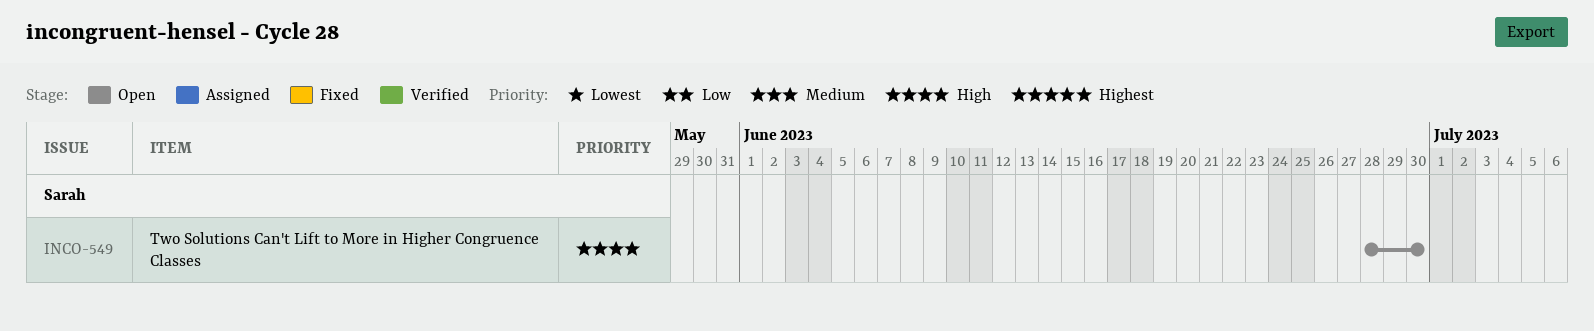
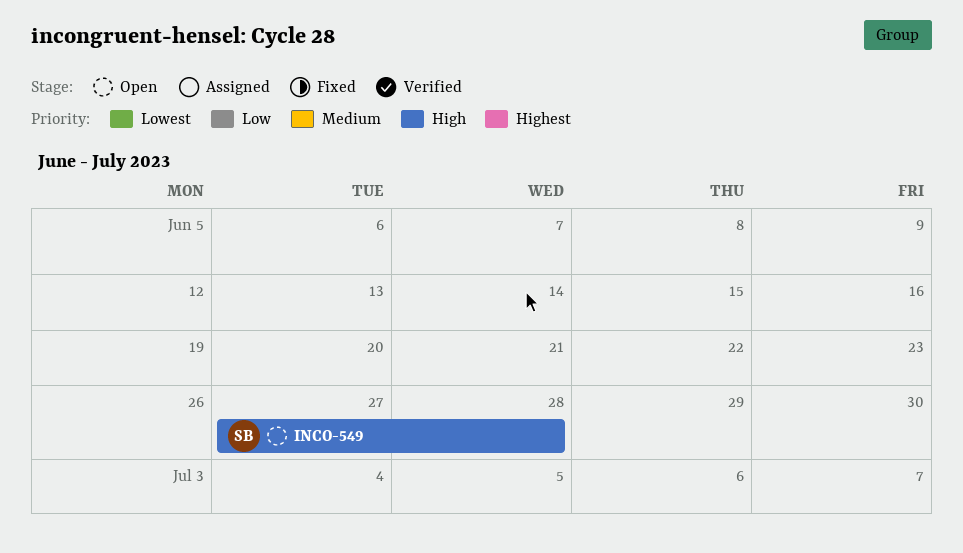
INCO-549, start: Jun 28 -> Jun 27
INCO-549, due: Jun 30 -> Jun 28

